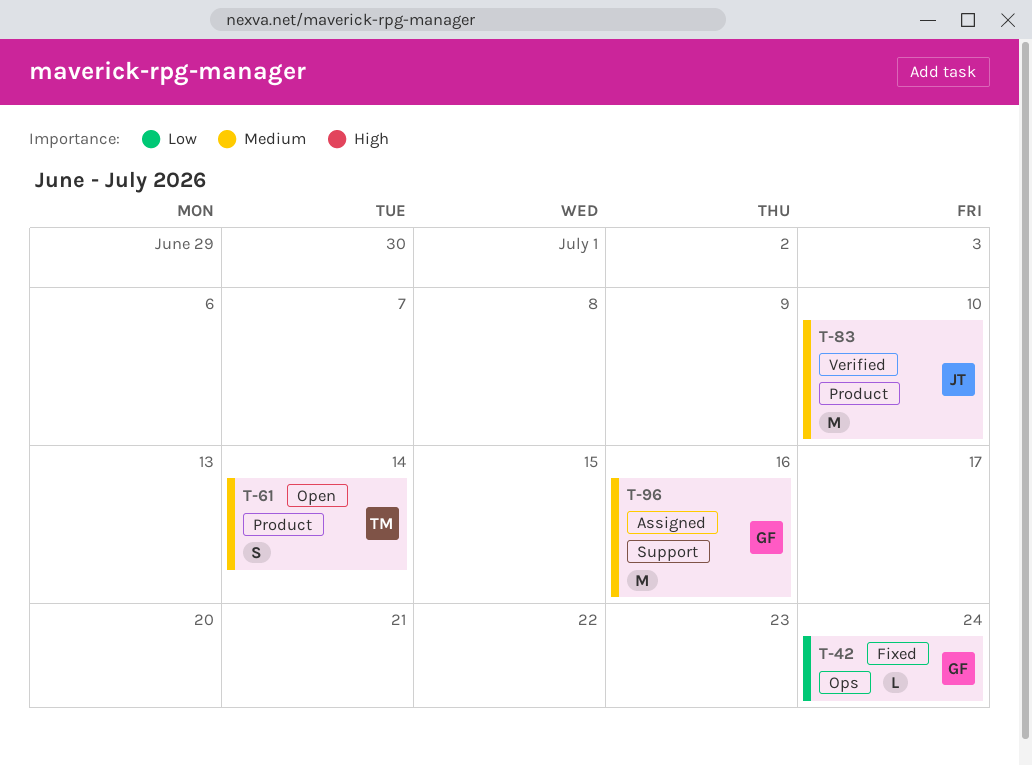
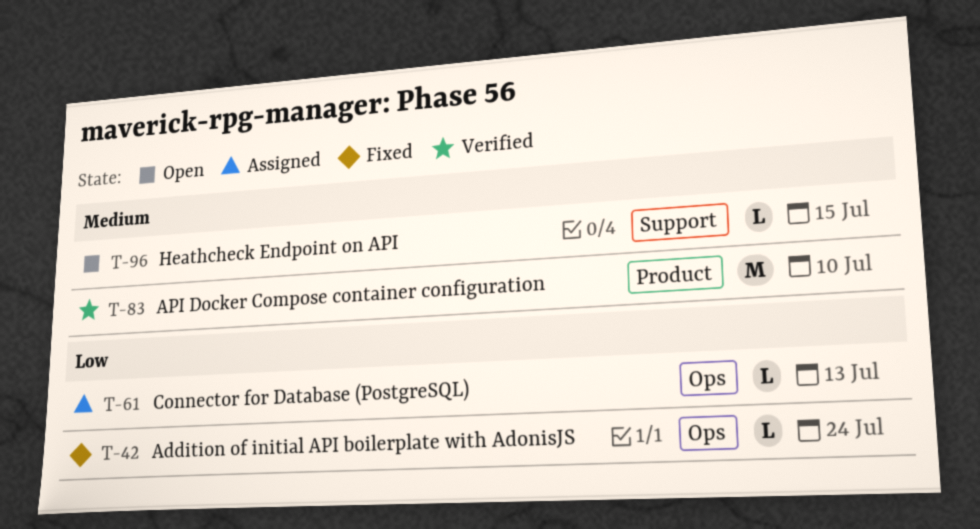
T-61, status: Open -> Assigned
T-61, priority: Medium -> Low
T-61, label: Product -> Ops
T-61, estimate: S -> L
T-61, due: Jul 14 -> Jul 13
T-96, status: Assigned -> Open
T-96, estimate: M -> L
T-96, due: Jul 16 -> Jul 15

